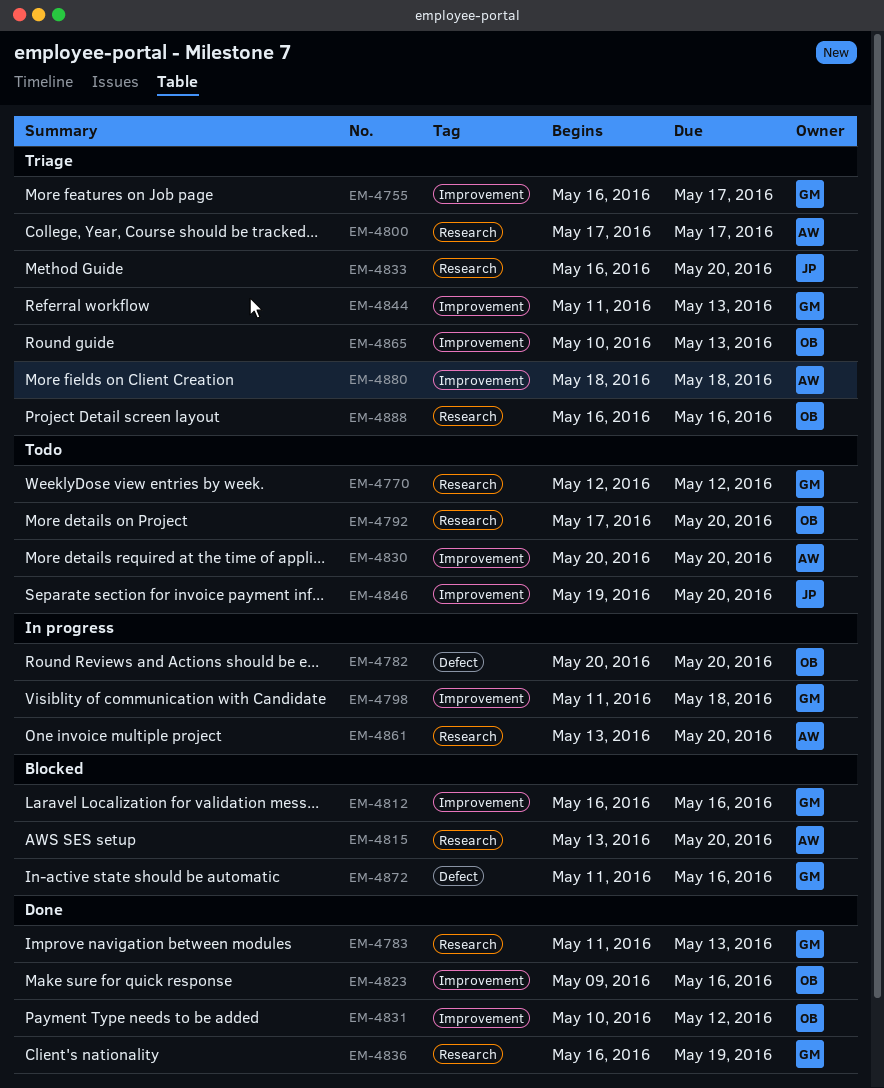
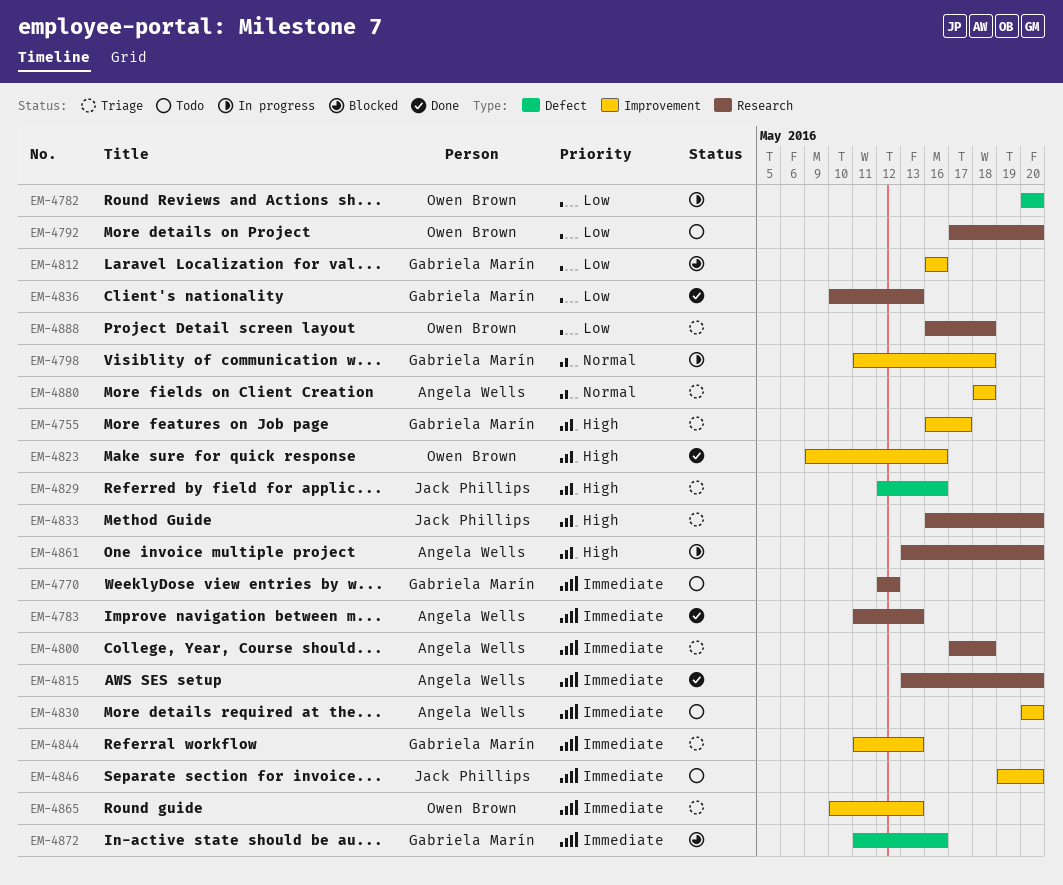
EM-4783, owner: Gabriela Marín -> Angela Wells
EM-4800, due: May 17 -> May 18
EM-4815, status: Blocked -> Done
EM-4829: none -> present
EM-4831: present -> none
EM-4836, start: May 16 -> May 10
EM-4836, due: May 19 -> May 13
EM-4888, due: May 16 -> May 18

